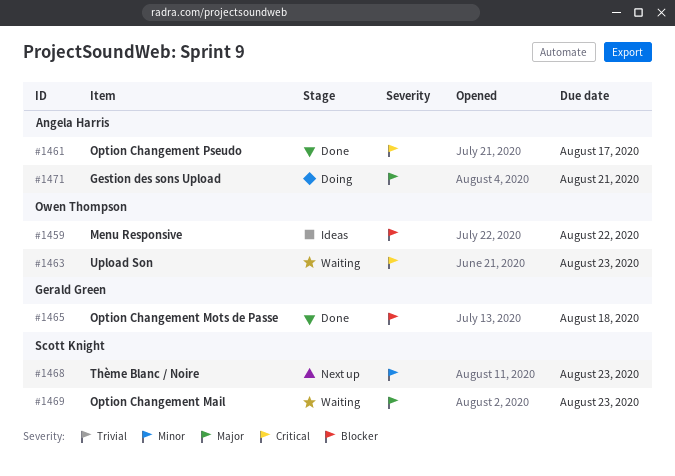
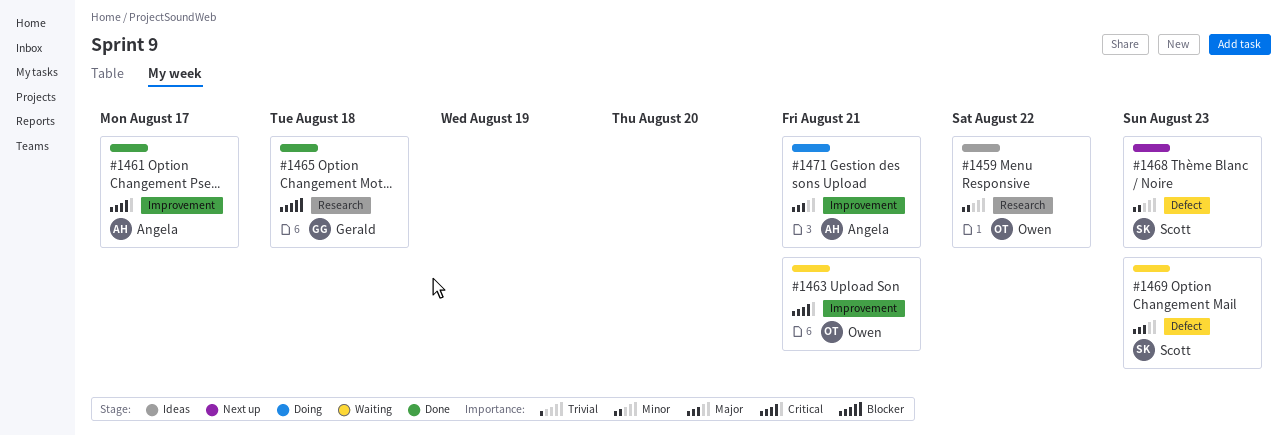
#1459, priority: Blocker -> Minor
#1463, due: Aug 23 -> Aug 21

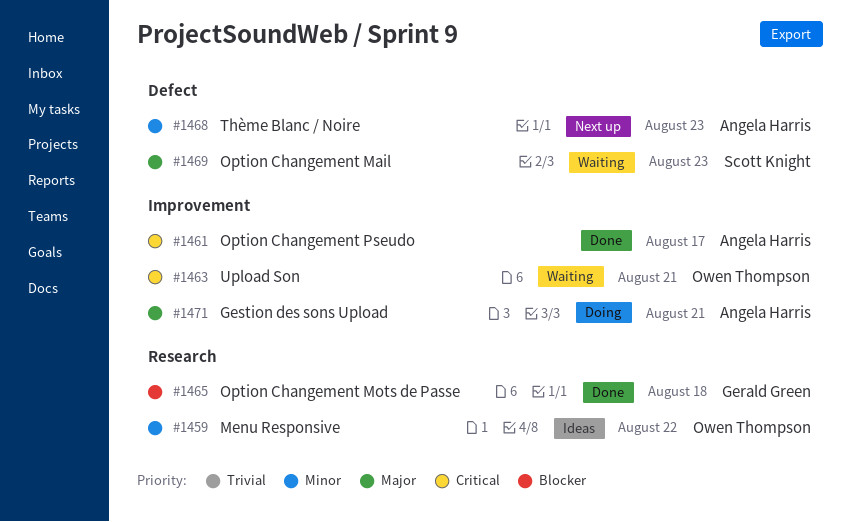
#1468, owner: Scott Knight -> Angela Harris

